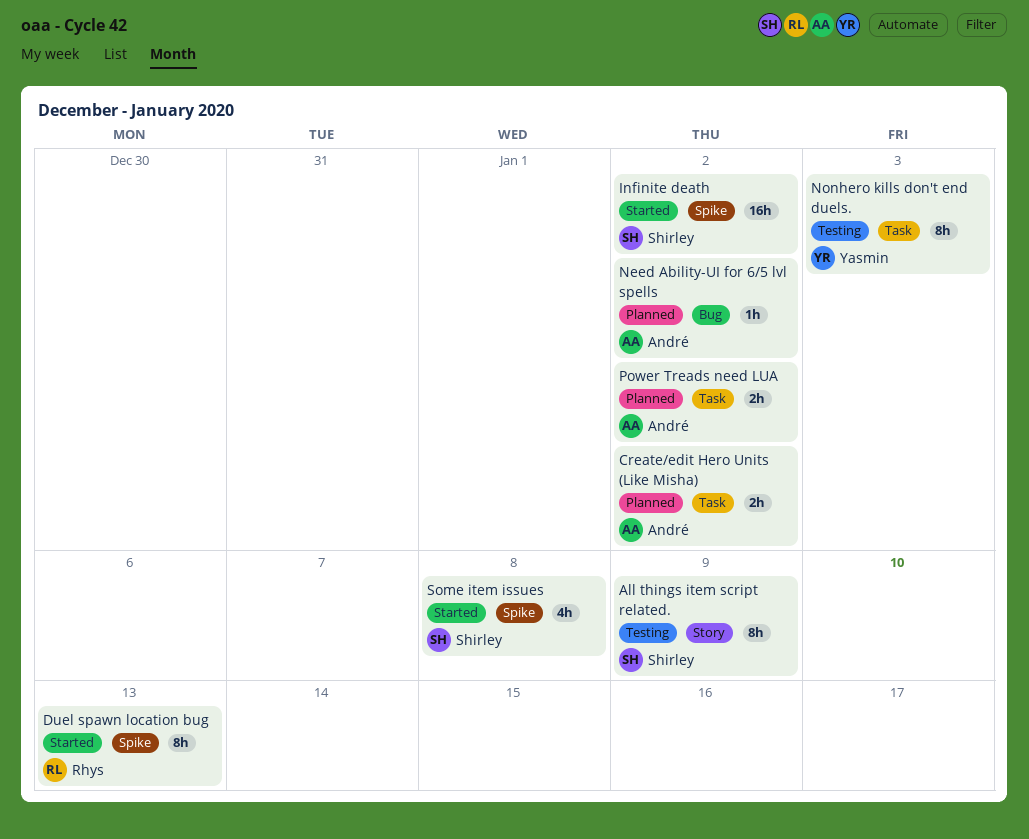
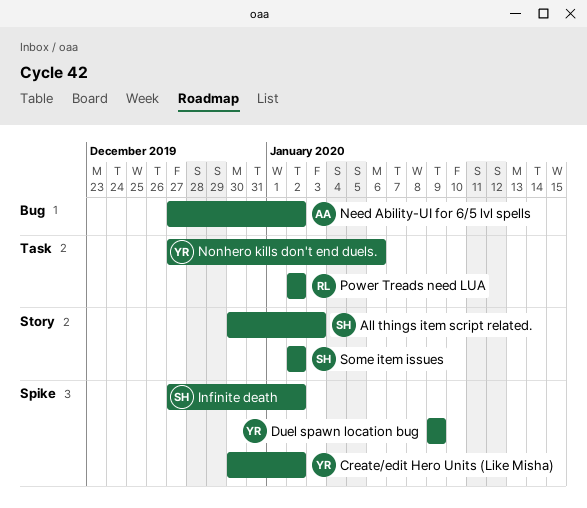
All things item script related., due: Jan 9 -> Jan 3
Create/edit Hero Units (Like Misha), owner: André -> Yasmin
Create/edit Hero Units (Like Misha), label: Task -> Spike
Duel spawn location bug, owner: Rhys -> Yasmin
Duel spawn location bug, due: Jan 13 -> Jan 9
Nonhero kills don't end duels., due: Jan 3 -> Jan 6
Power Treads need LUA, owner: André -> Rhys
Some item issues, label: Spike -> Story
Some item issues, due: Jan 8 -> Jan 2

